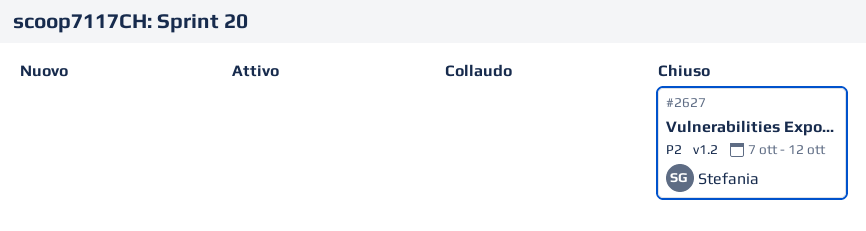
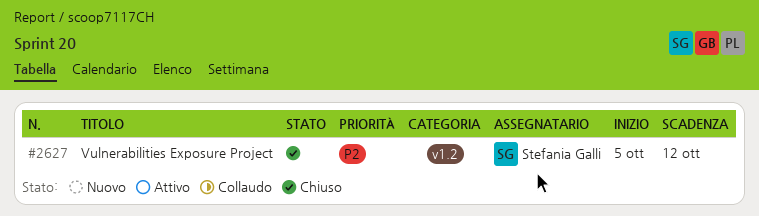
#2627, start: Oct 7 -> Oct 5

